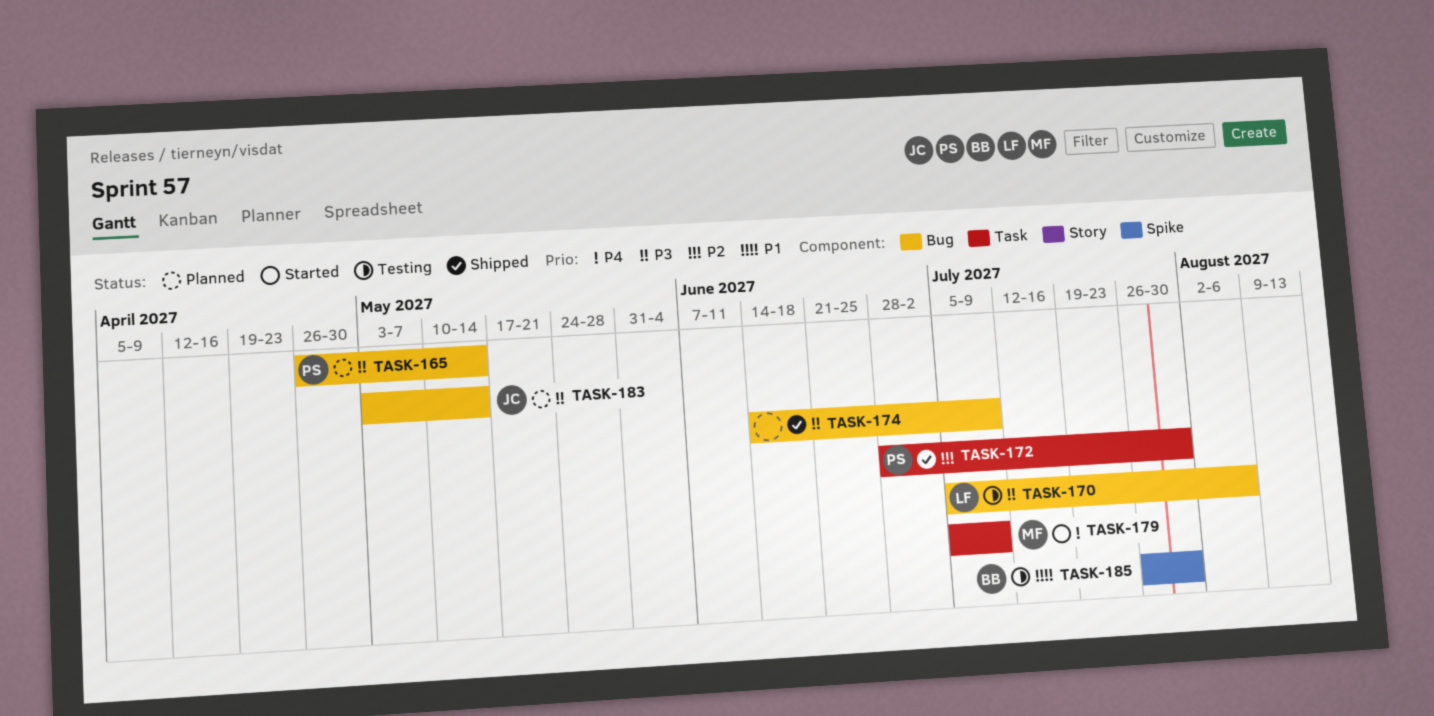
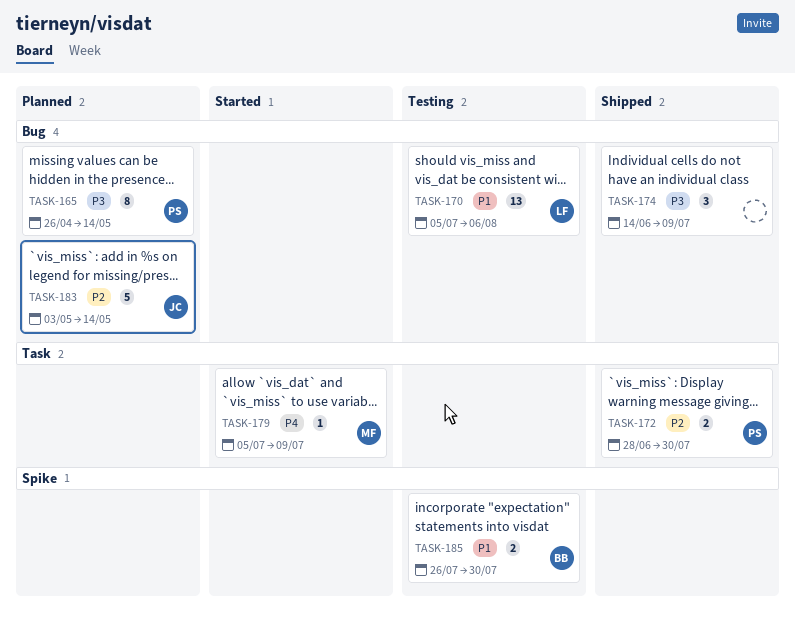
TASK-170, priority: P3 -> P1
TASK-183, priority: P3 -> P2

